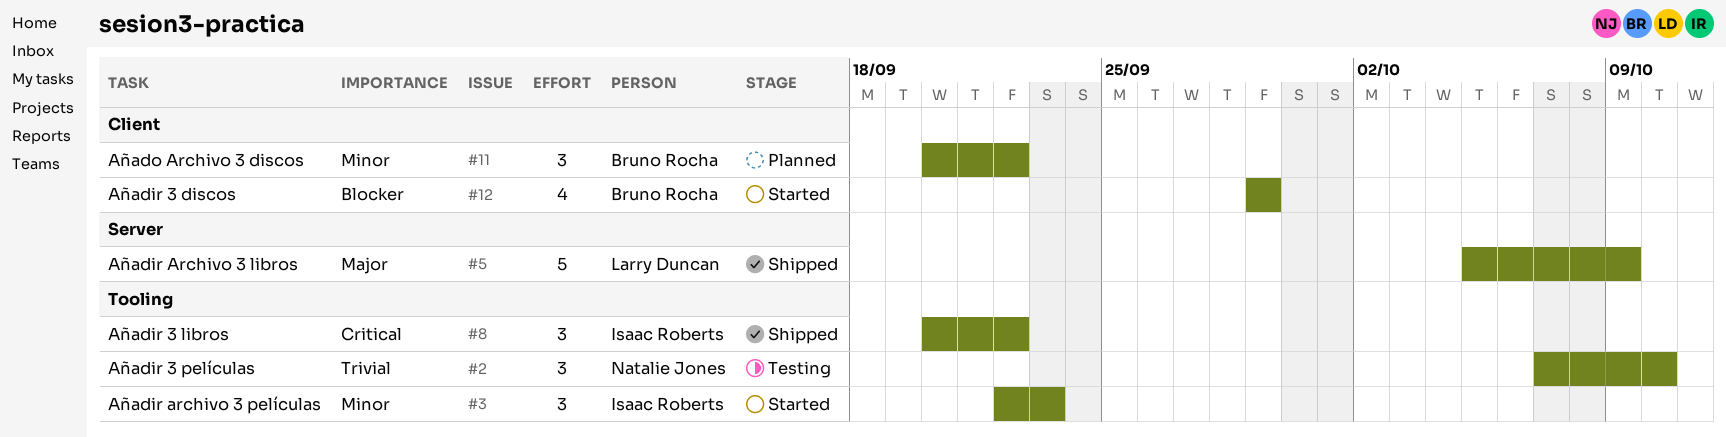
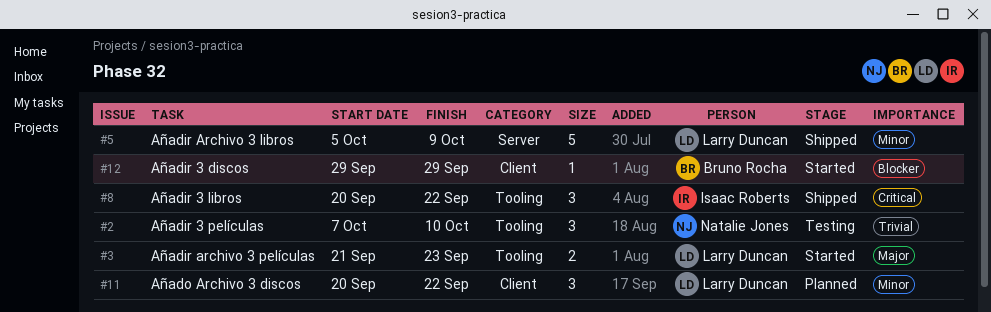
#3, owner: Isaac Roberts -> Larry Duncan
#3, priority: Minor -> Major
#3, estimate: 3 -> 2
#3, start: Sep 22 -> Sep 21
#5, priority: Major -> Minor
#11, owner: Bruno Rocha -> Larry Duncan
#12, estimate: 4 -> 1

